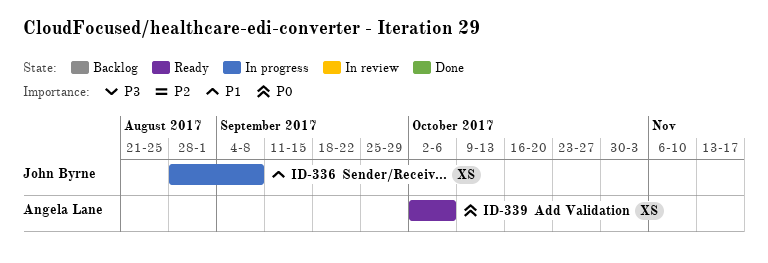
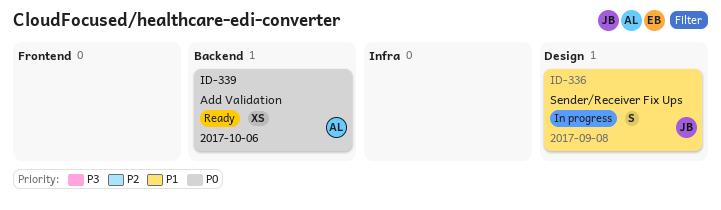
ID-336, estimate: XS -> S

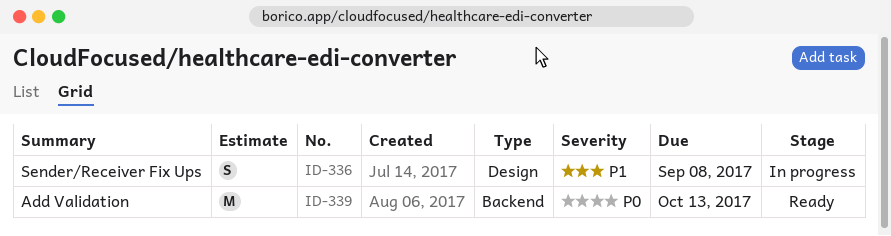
ID-339, estimate: XS -> M
ID-339, due: Oct 6 -> Oct 13

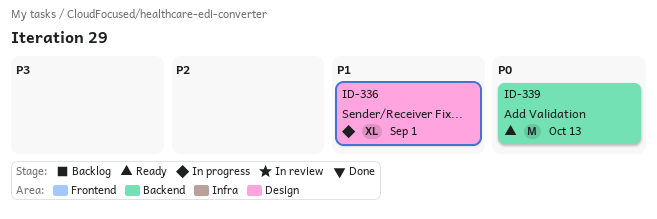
ID-336, estimate: S -> XL
ID-336, due: Sep 8 -> Sep 1

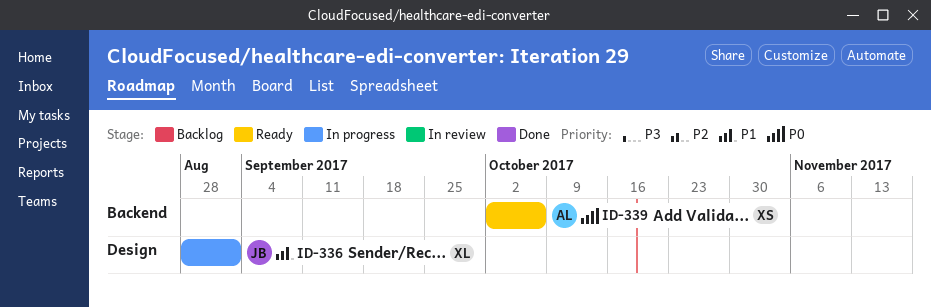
ID-339, estimate: M -> XS
ID-339, due: Oct 13 -> Oct 6

